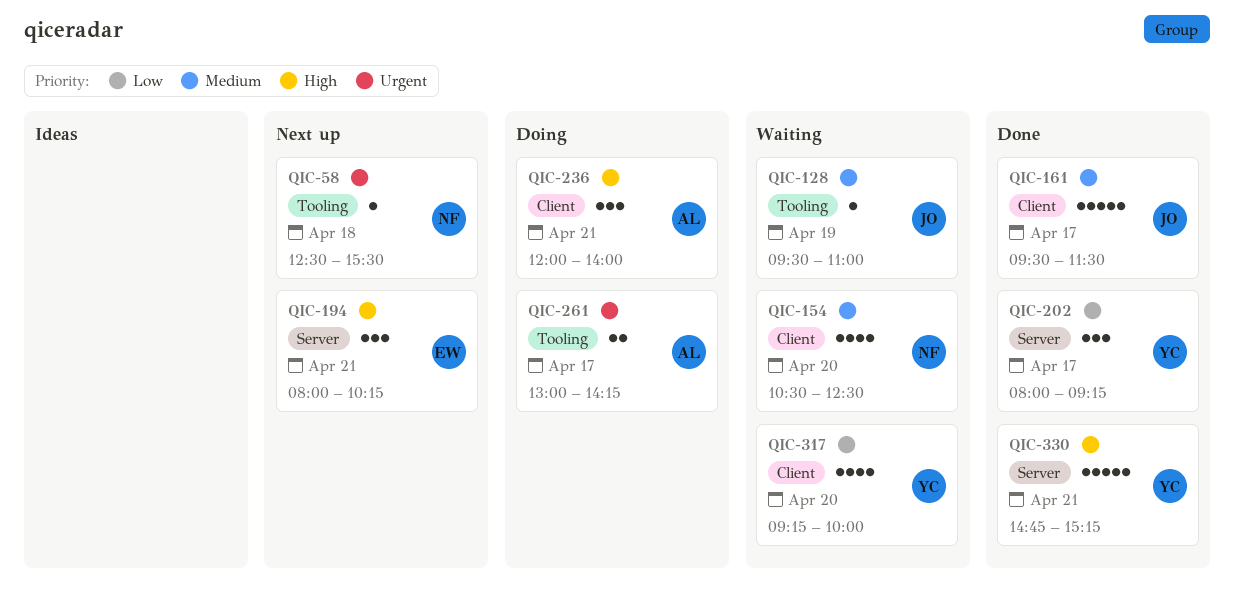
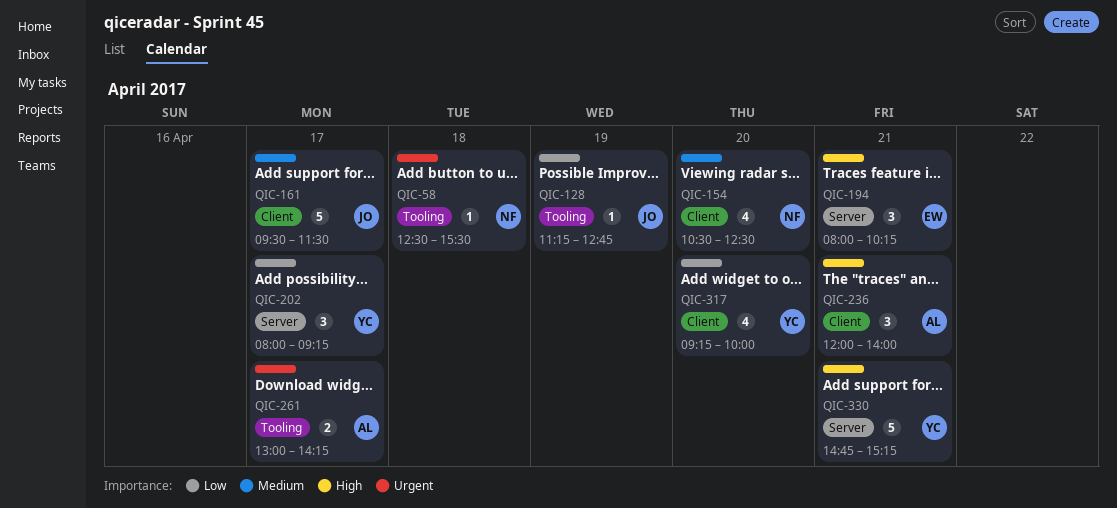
QIC-128, priority: Medium -> Low
QIC-128, begins: 09:30 -> 11:15
QIC-128, ends: 11:00 -> 12:45

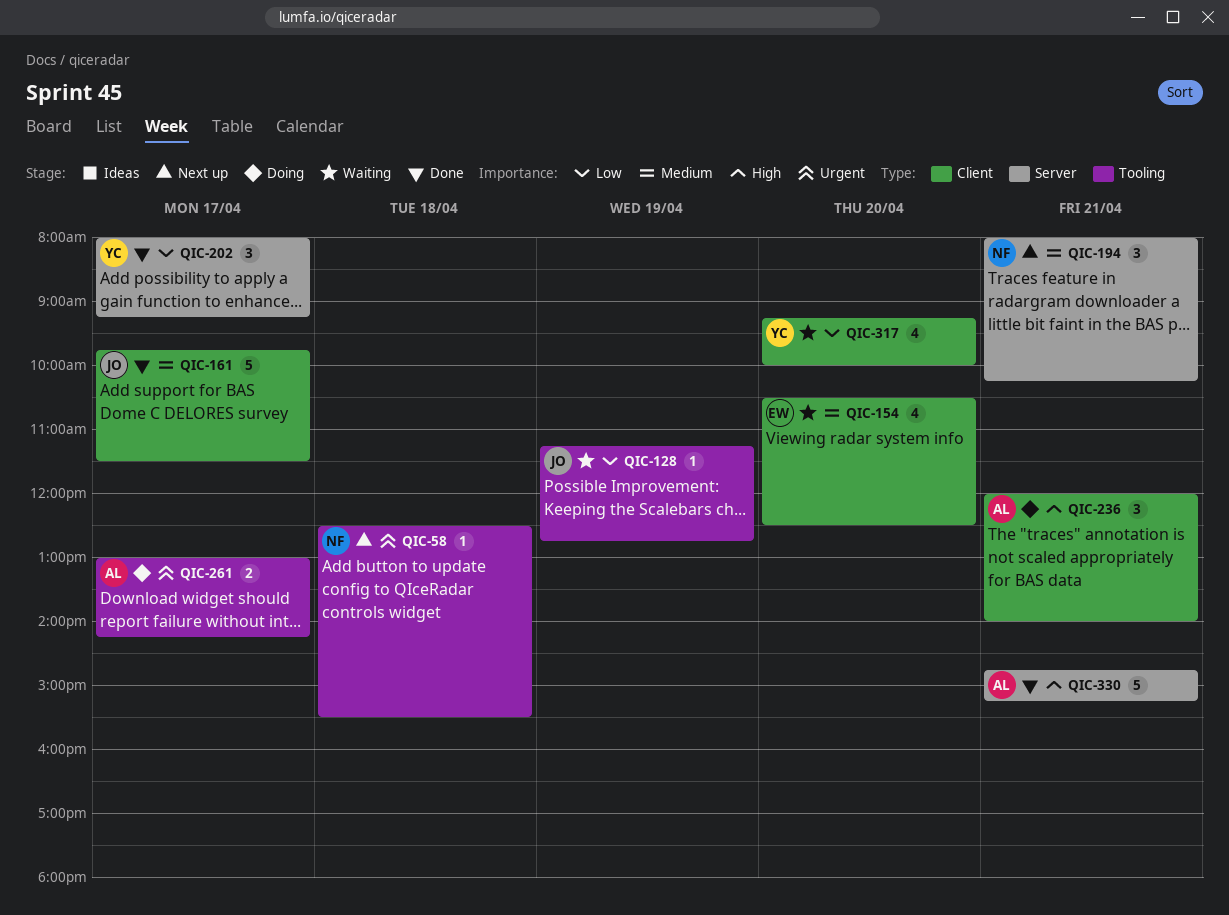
QIC-154, owner: NF -> EW
QIC-161, begins: 09:30 -> 09:45
QIC-194, owner: EW -> NF
QIC-194, priority: High -> Medium
QIC-330, owner: YC -> AL

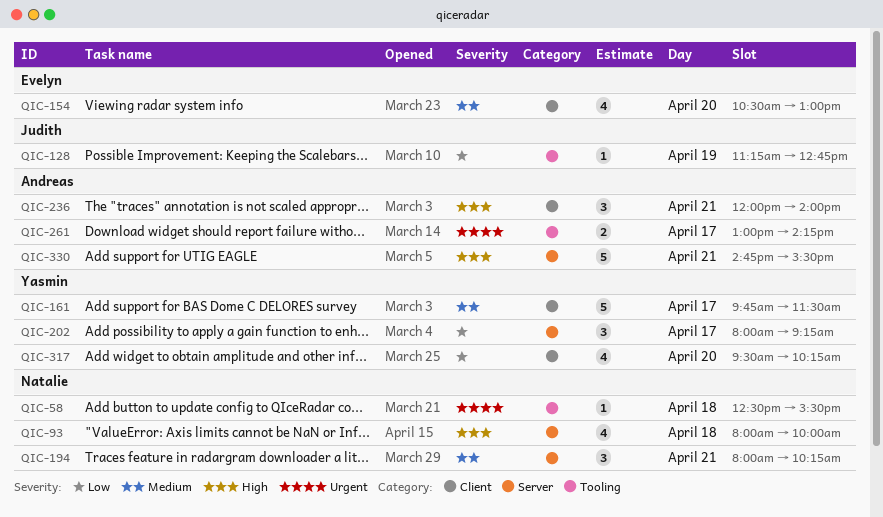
QIC-93: none -> present
QIC-154, ends: 12:30 -> 13:00
QIC-161, owner: Judith -> Yasmin
QIC-317, begins: 09:15 -> 09:30
QIC-317, ends: 10:00 -> 10:15
QIC-330, ends: 15:15 -> 15:30

